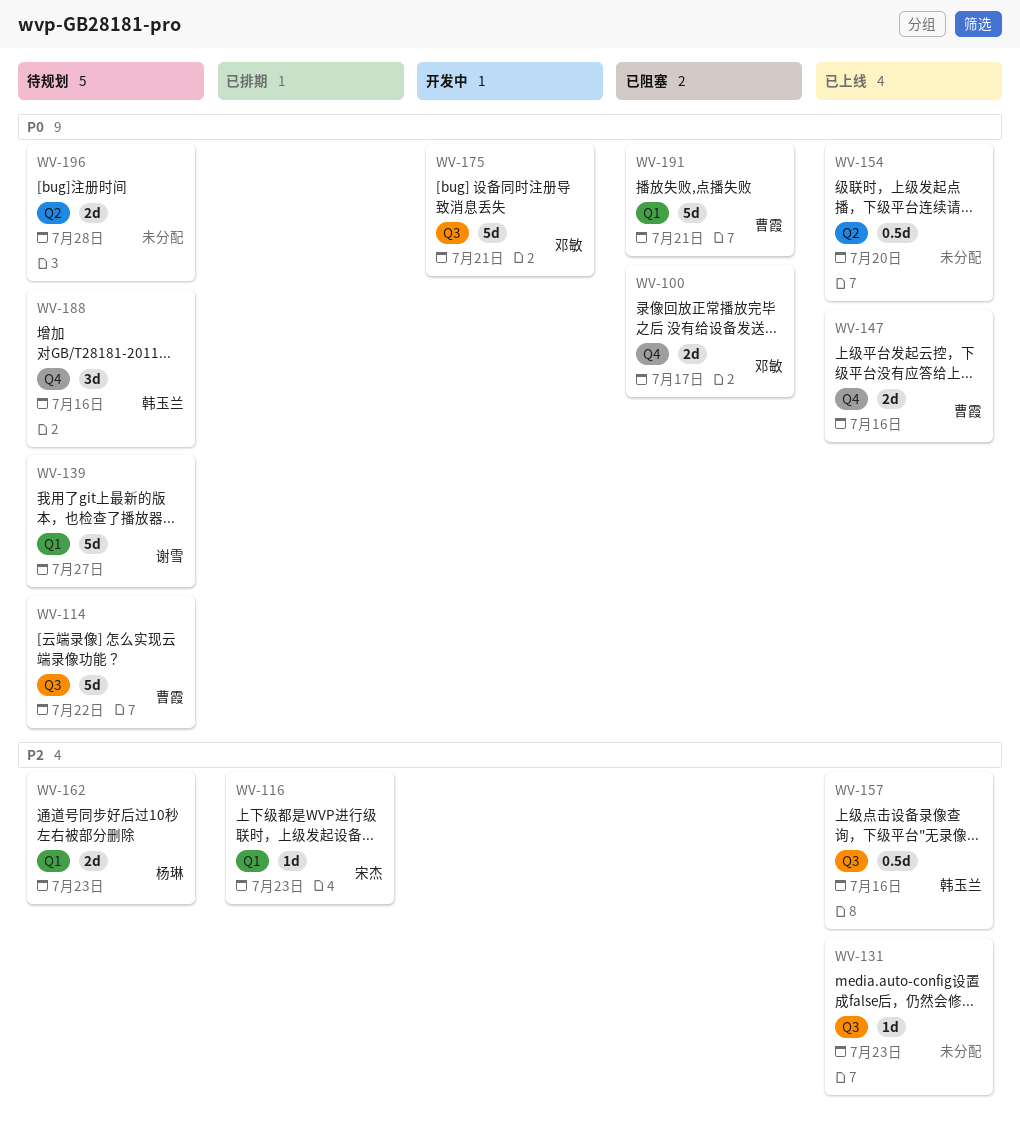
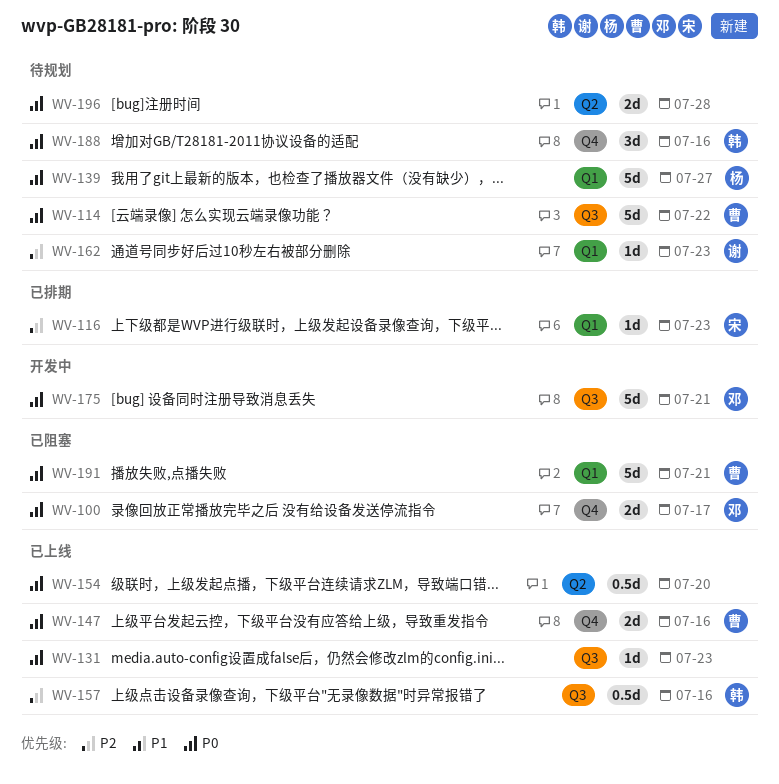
WV-131, priority: P2 -> P0
WV-139, owner: 谢雪 -> 杨琳
WV-162, owner: 杨琳 -> 谢雪
WV-162, estimate: 2d -> 1d

